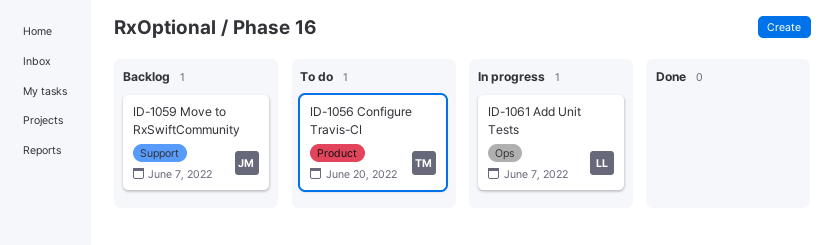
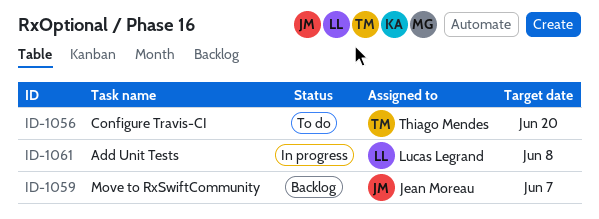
ID-1061, due: Jun 7 -> Jun 8

